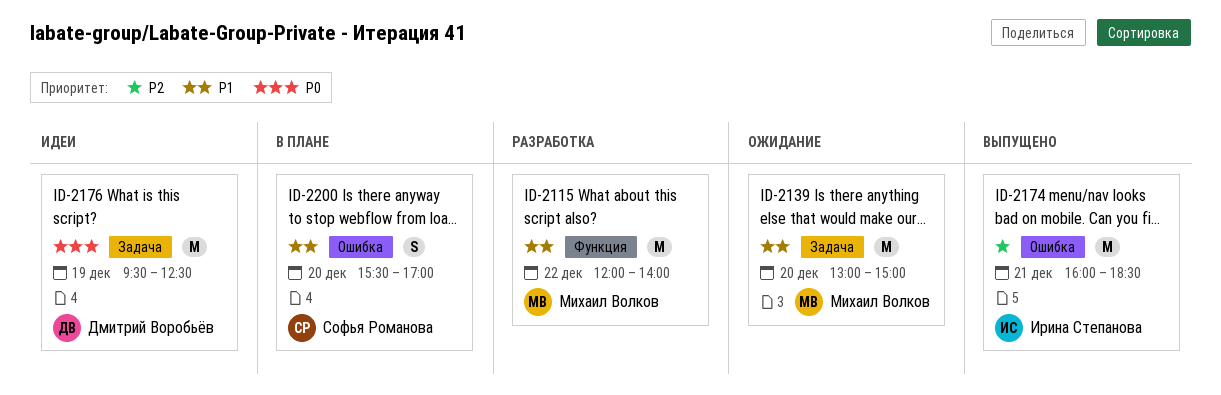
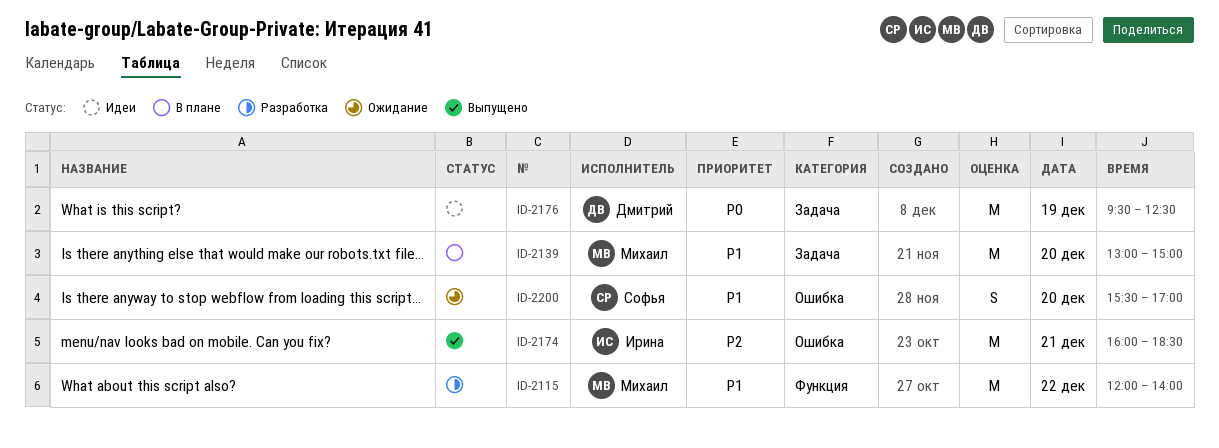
ID-2139, status: Ожидание -> В плане
ID-2200, status: В плане -> Ожидание

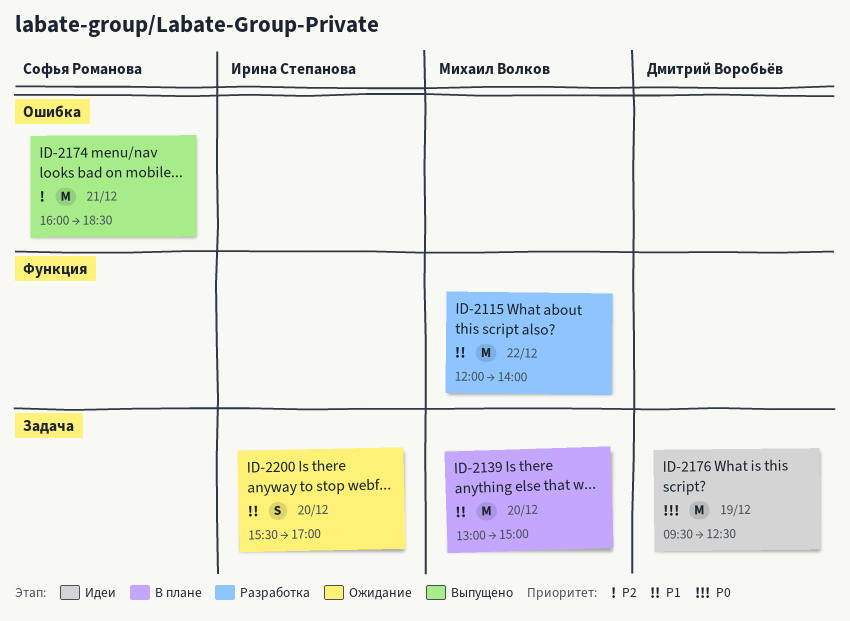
ID-2174, owner: Ирина Степанова -> Софья Романова
ID-2200, owner: Софья Романова -> Ирина Степанова
ID-2200, label: Ошибка -> Задача

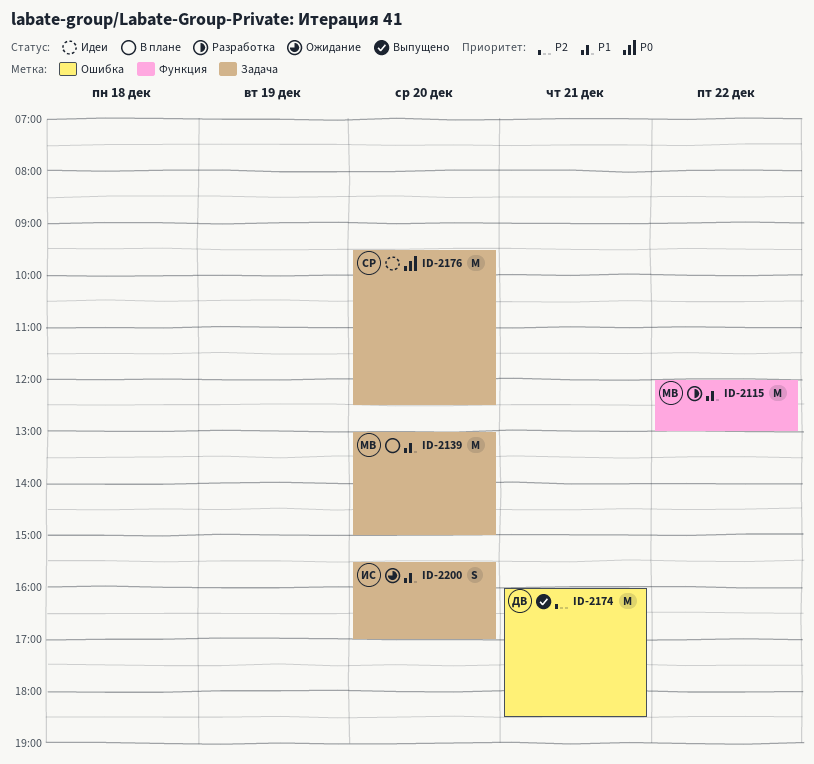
ID-2115, ends: 14:00 -> 13:00
ID-2174, owner: Софья Романова -> Дмитрий Воробьёв
ID-2176, owner: Дмитрий Воробьёв -> Софья Романова
ID-2176, day: Dec 19 -> Dec 20

